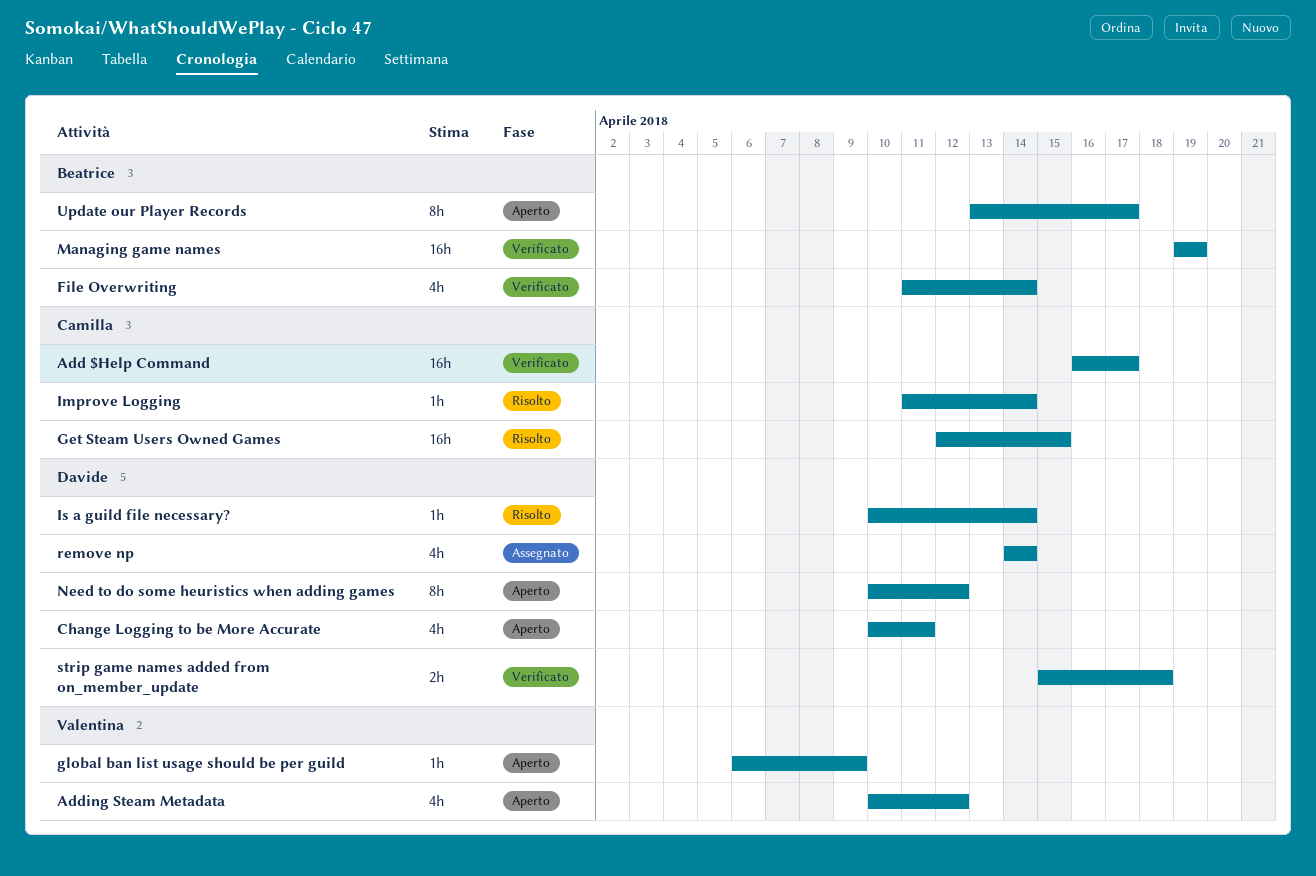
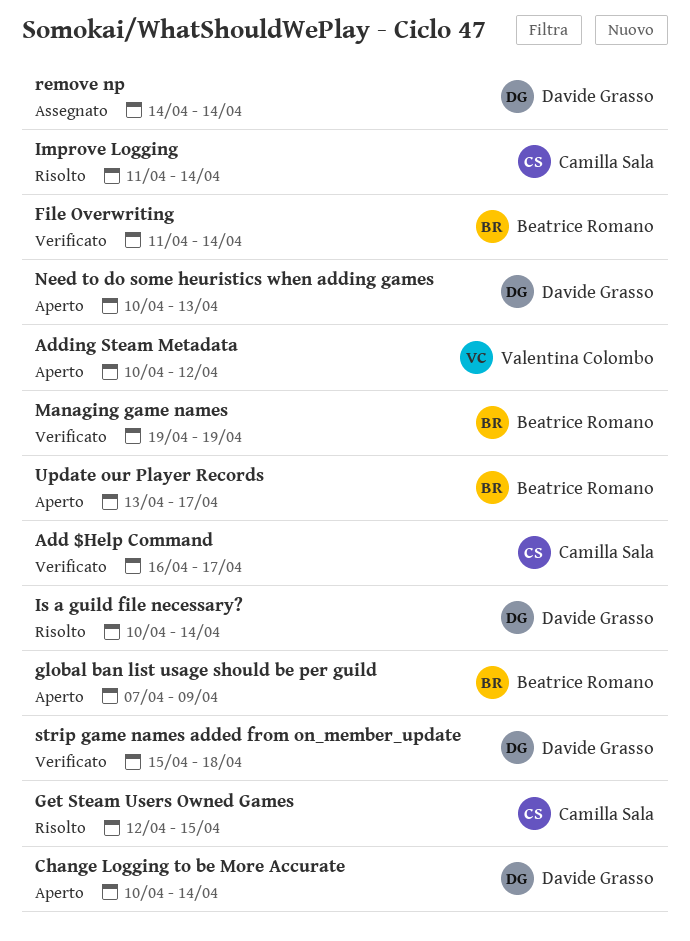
Change Logging to be More Accurate, due: Apr 11 -> Apr 14
global ban list usage should be per guild, owner: Valentina Colombo -> Beatrice Romano
global ban list usage should be per guild, start: Apr 6 -> Apr 7
Need to do some heuristics when adding games, due: Apr 12 -> Apr 13

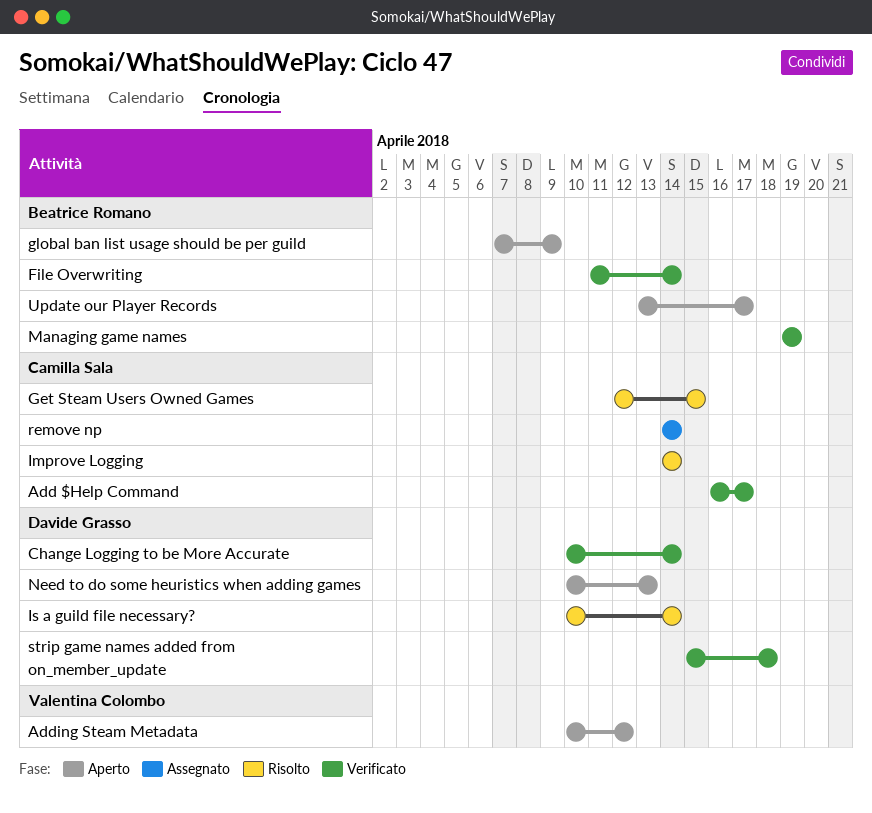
Change Logging to be More Accurate, status: Aperto -> Verificato
Improve Logging, start: Apr 11 -> Apr 14
remove np, owner: Davide Grasso -> Camilla Sala

